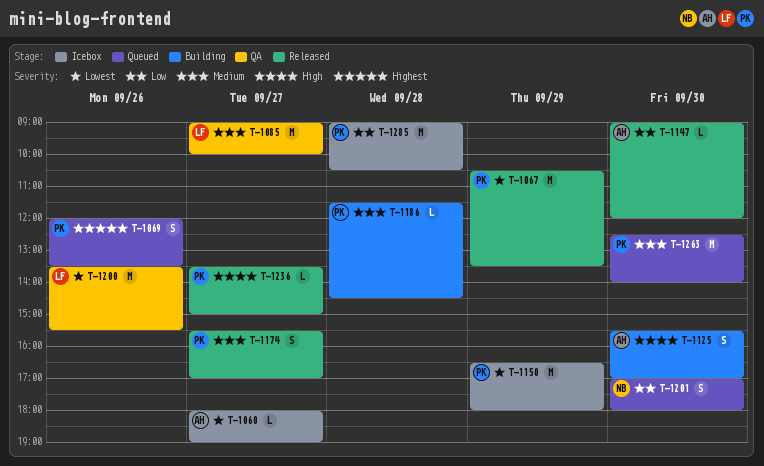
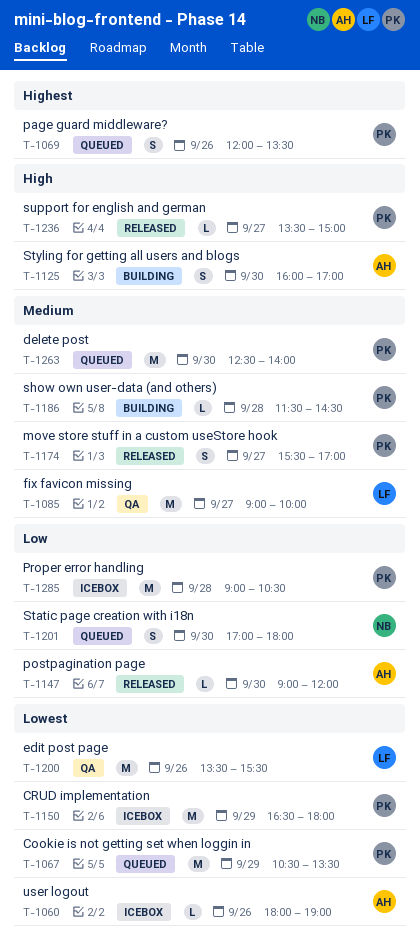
T-1060, day: Sep 27 -> Sep 26
T-1067, status: Released -> Queued
T-1125, begins: 15:30 -> 16:00

